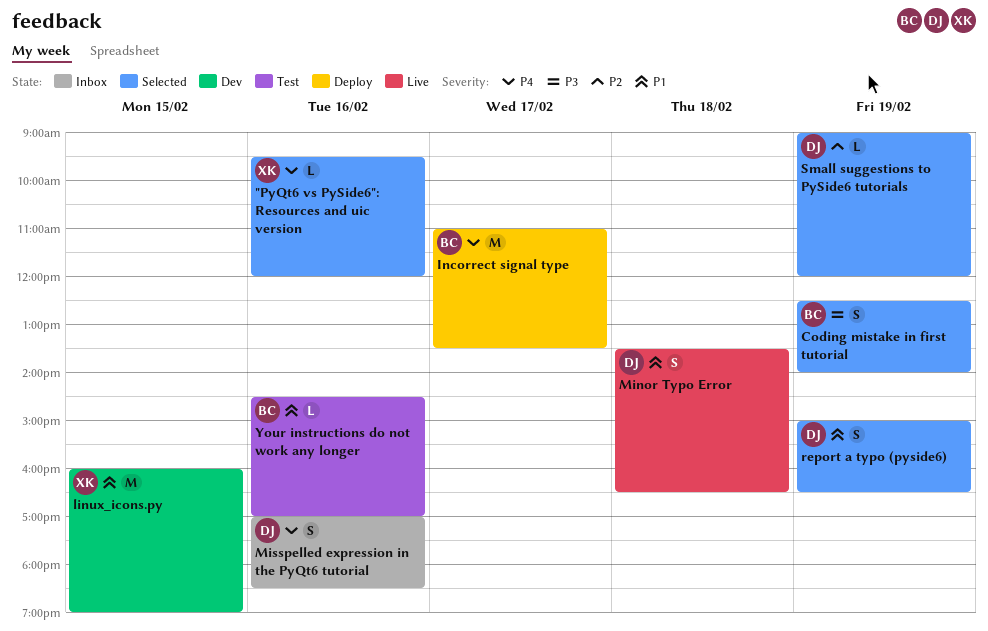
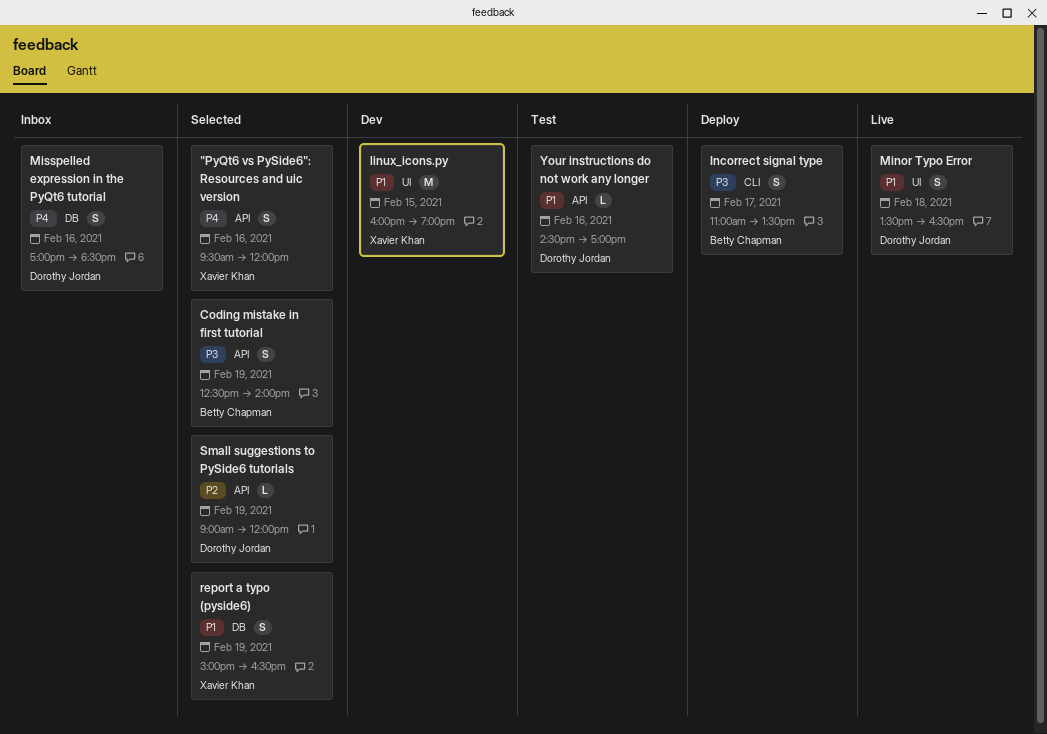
"PyQt6 vs PySide6": Resources and uic version, estimate: L -> S
Incorrect signal type, priority: P4 -> P3
Incorrect signal type, estimate: M -> S
report a typo (pyside6), owner: Dorothy Jordan -> Xavier Khan
Your instructions do not work any longer, owner: Betty Chapman -> Dorothy Jordan

